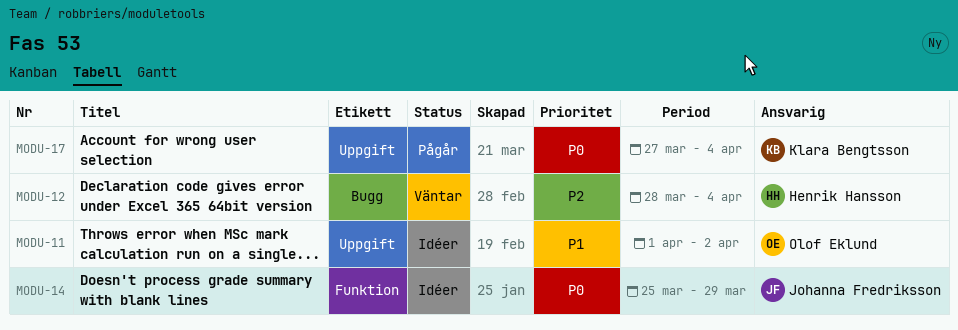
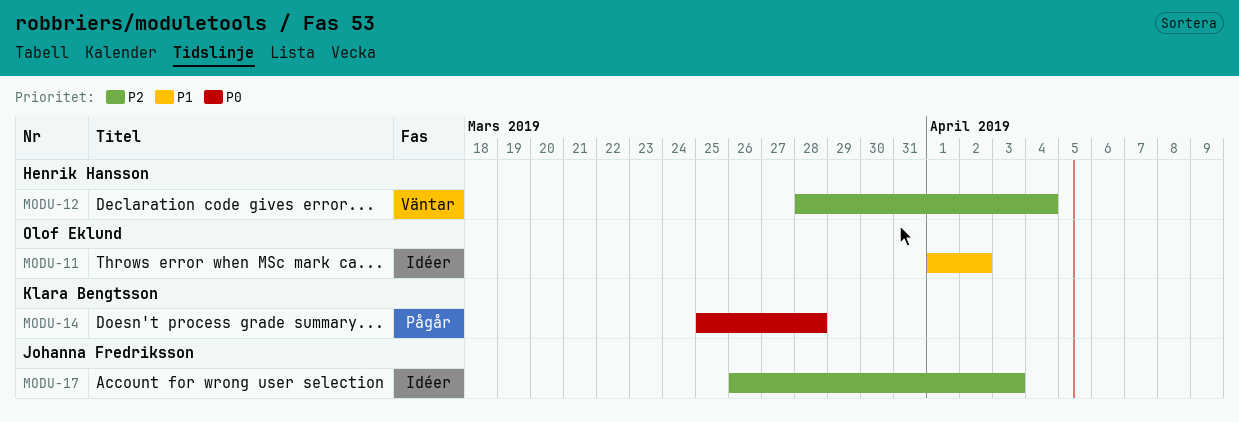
MODU-14, status: Idéer -> Pågår
MODU-14, owner: Johanna Fredriksson -> Klara Bengtsson
MODU-14, due: Mar 29 -> Mar 28
MODU-17, status: Pågår -> Idéer
MODU-17, owner: Klara Bengtsson -> Johanna Fredriksson
MODU-17, priority: P0 -> P2
MODU-17, start: Mar 27 -> Mar 26
MODU-17, due: Apr 4 -> Apr 3

